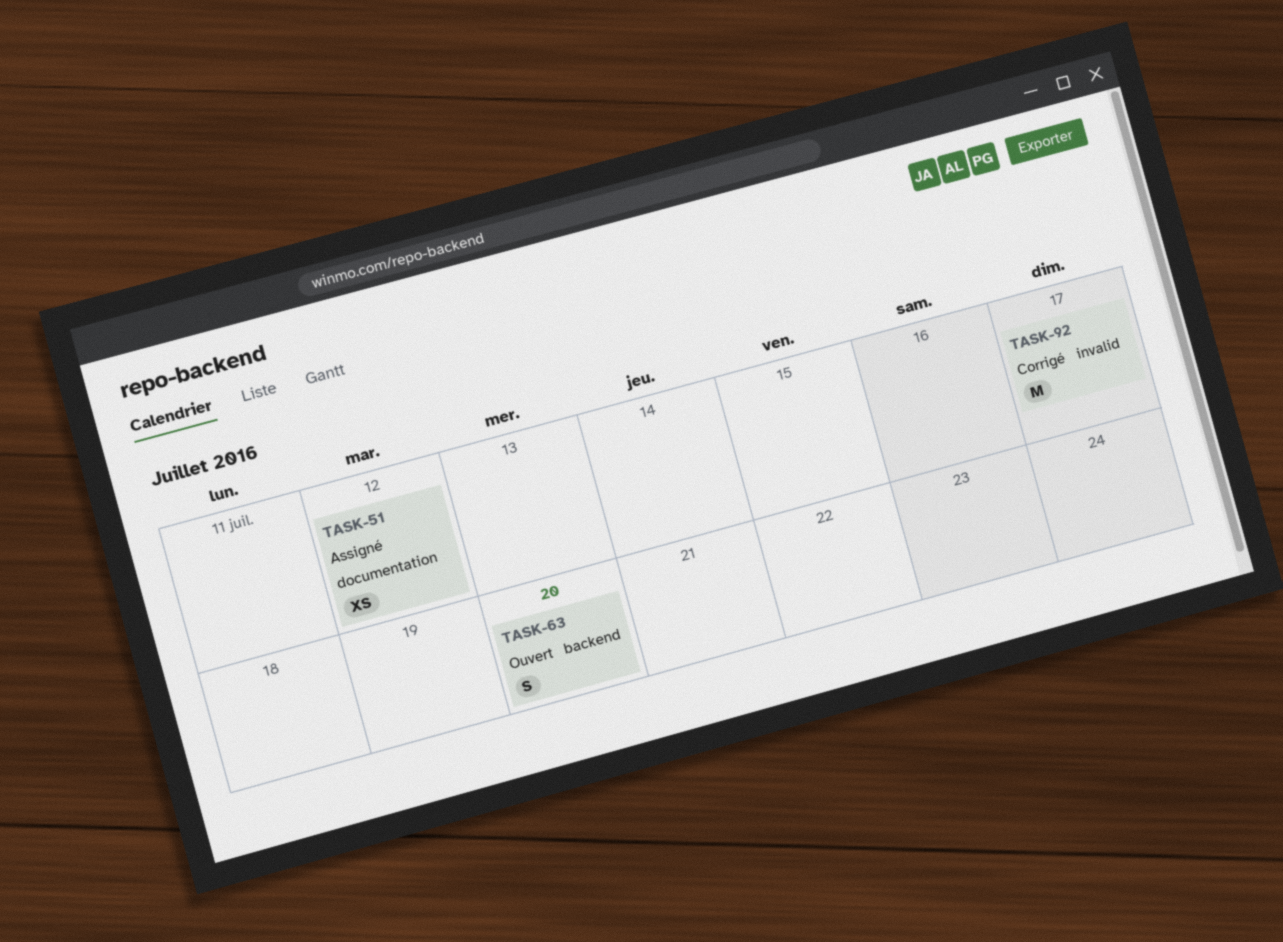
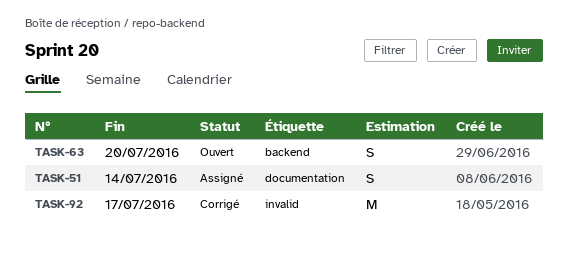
TASK-51, estimate: XS -> S
TASK-51, due: Jul 12 -> Jul 14

